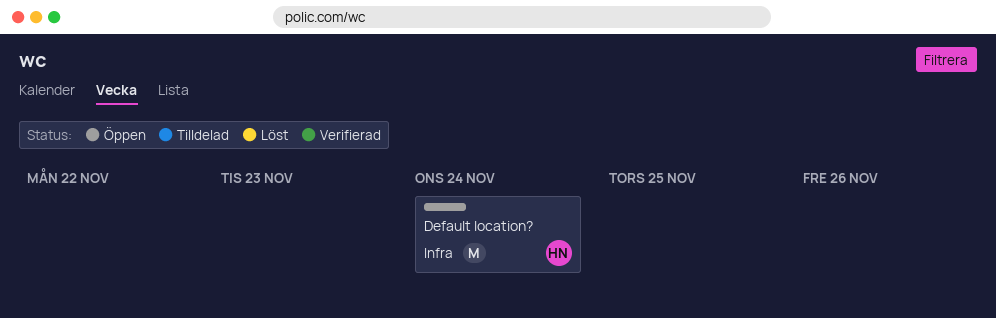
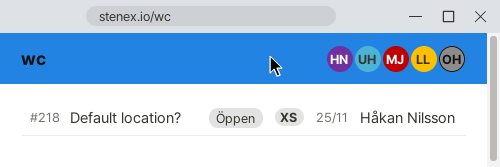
Default location?, estimate: M -> XS
Default location?, due: Nov 24 -> Nov 25

